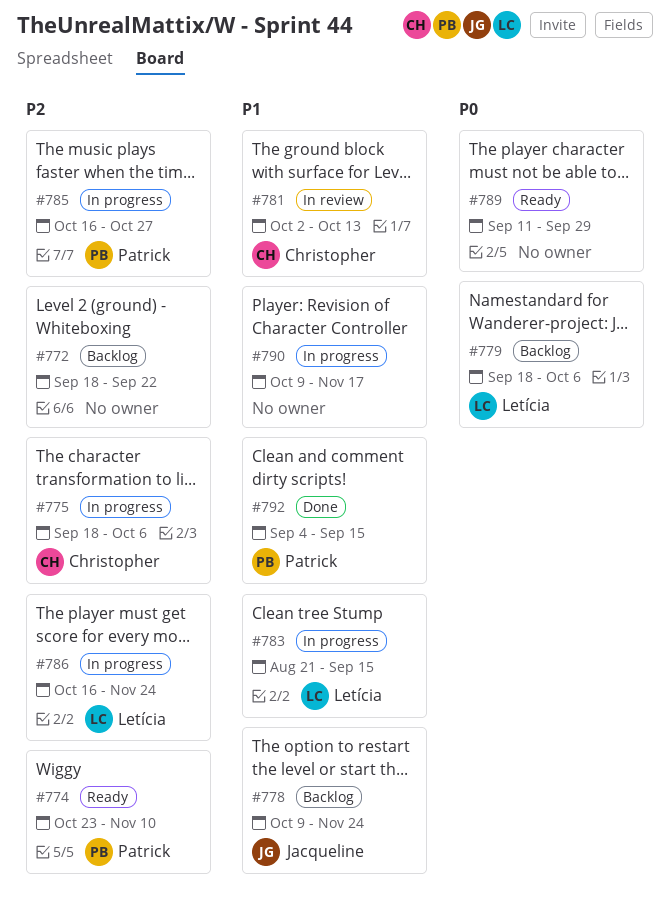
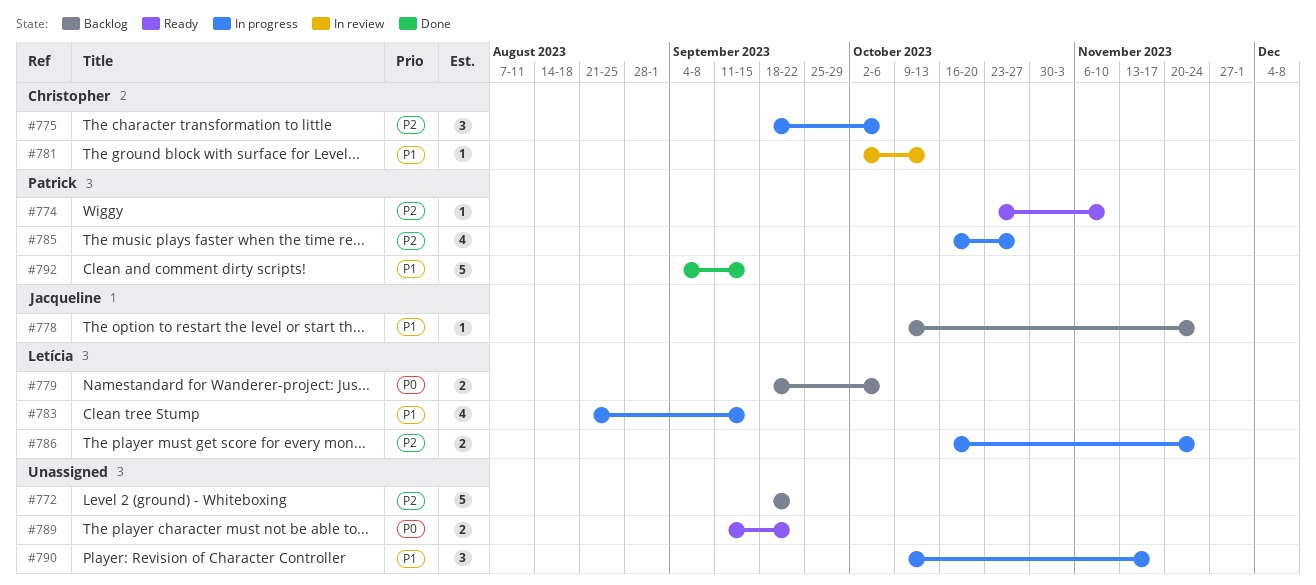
#789, due: Sep 29 -> Sep 22

